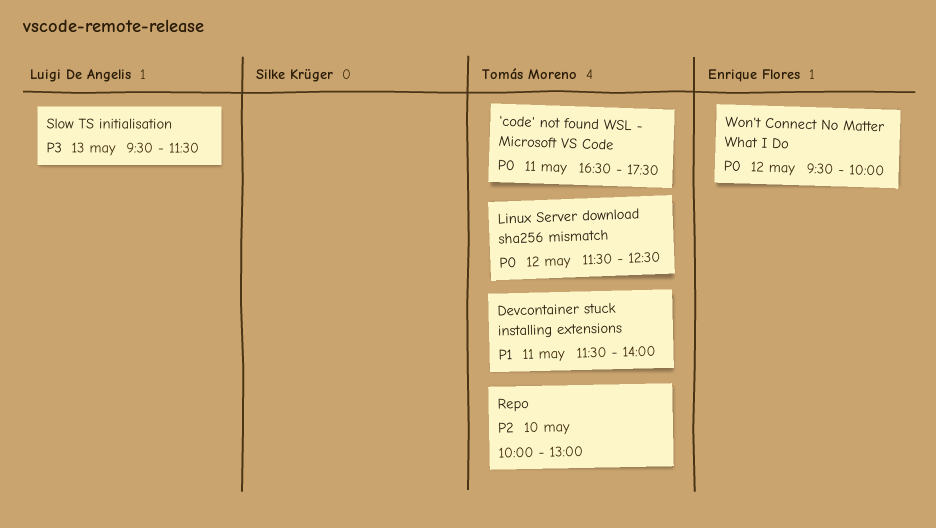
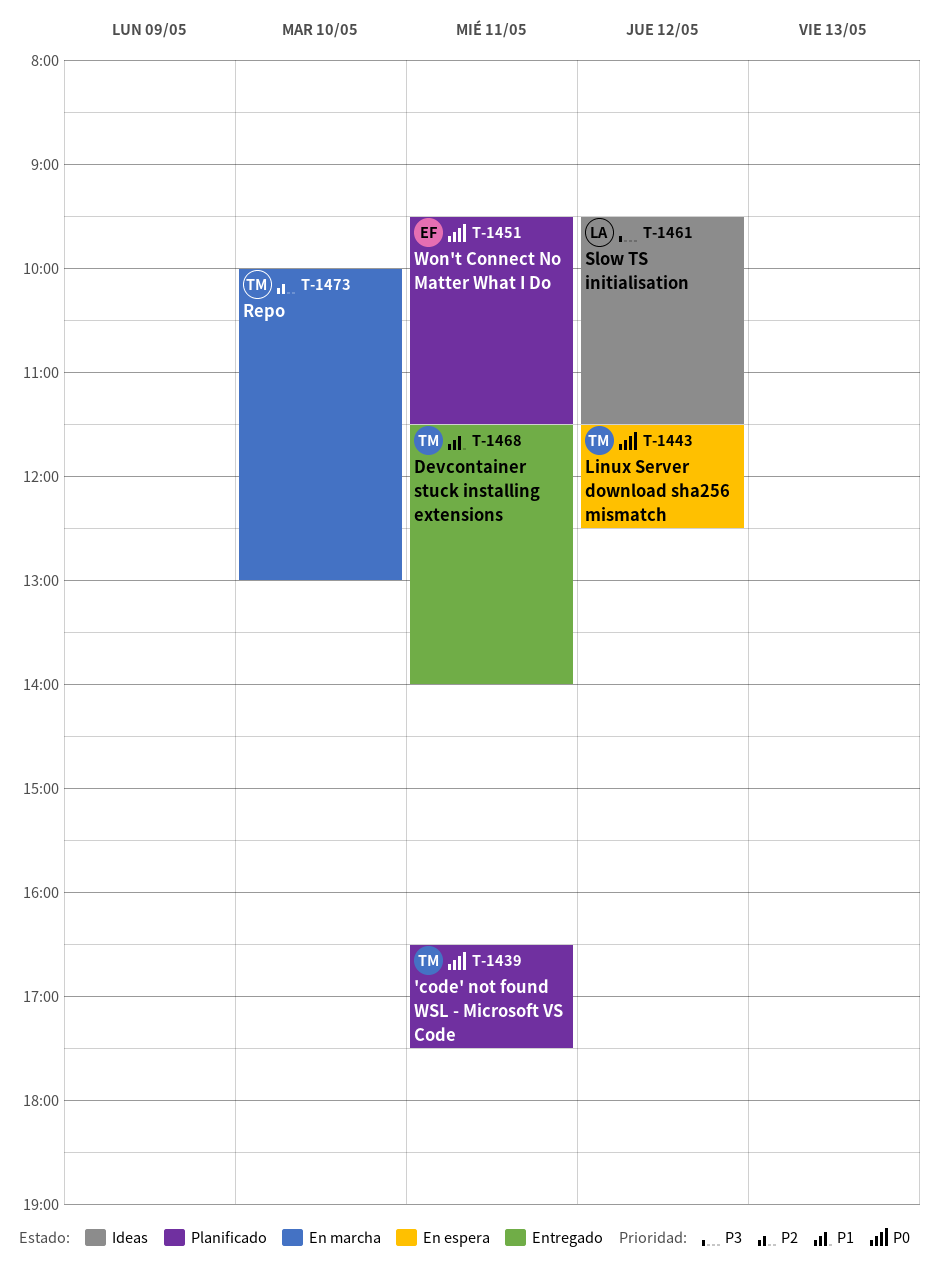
Slow TS initialisation, day: May 13 -> May 12
Won't Connect No Matter What I Do, day: May 12 -> May 11
Won't Connect No Matter What I Do, ends: 10:00 -> 11:30

